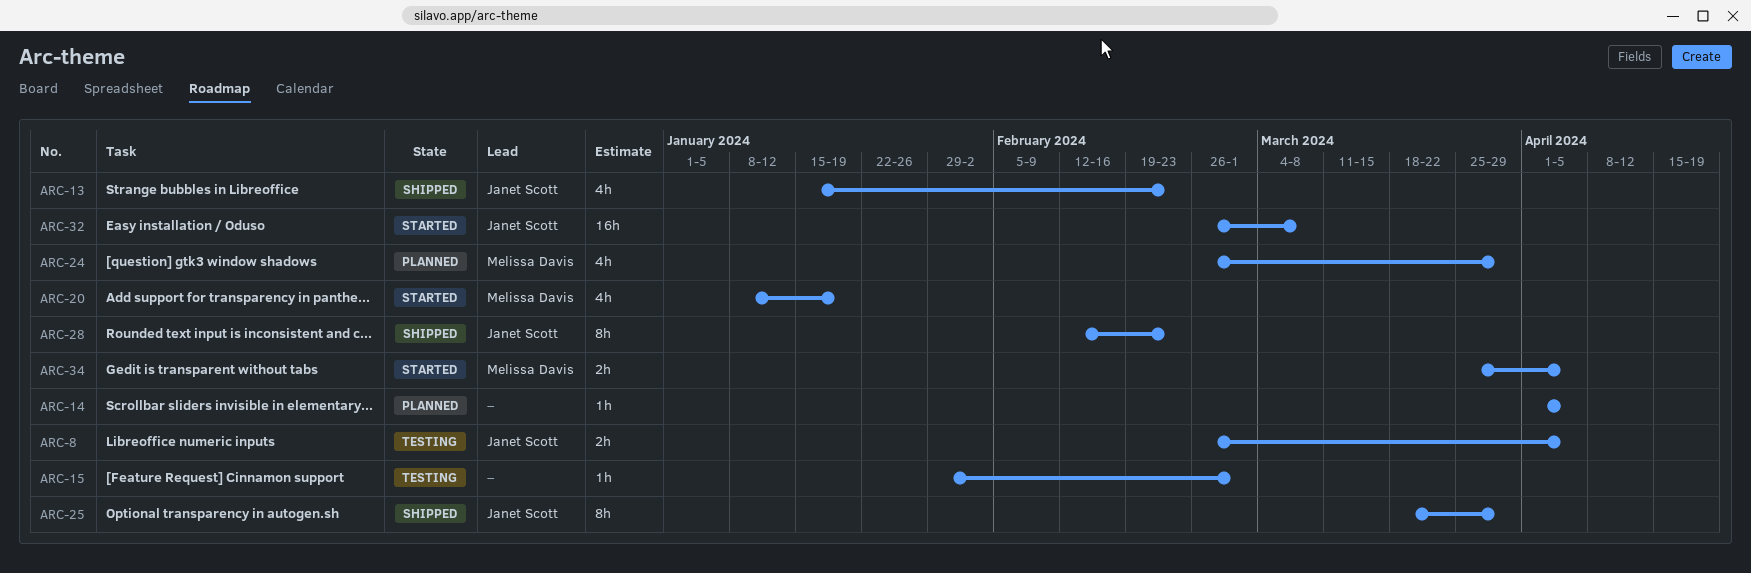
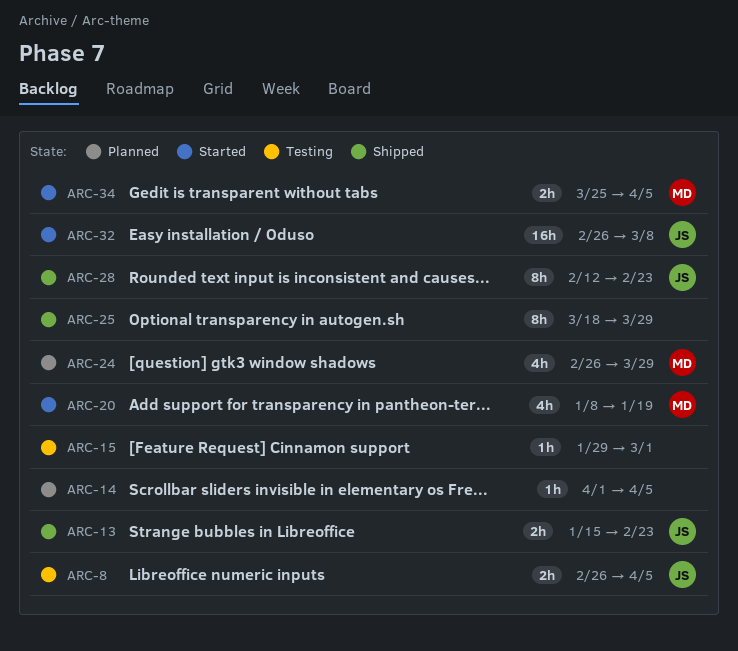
ARC-13, estimate: 4h -> 2h
ARC-25, owner: Janet Scott -> none

